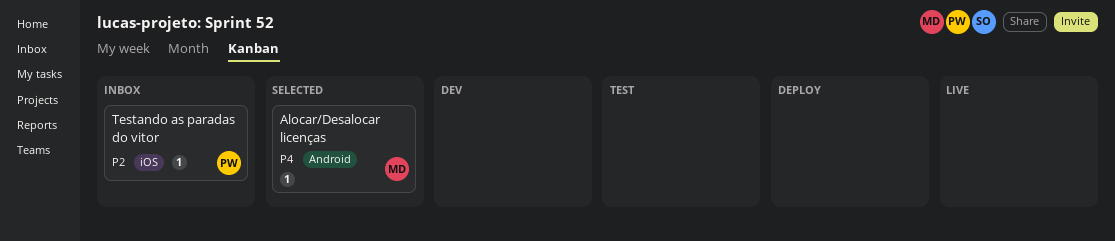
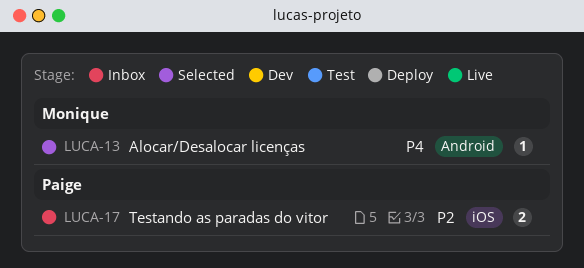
Testando as paradas do vitor, estimate: 1 -> 2

